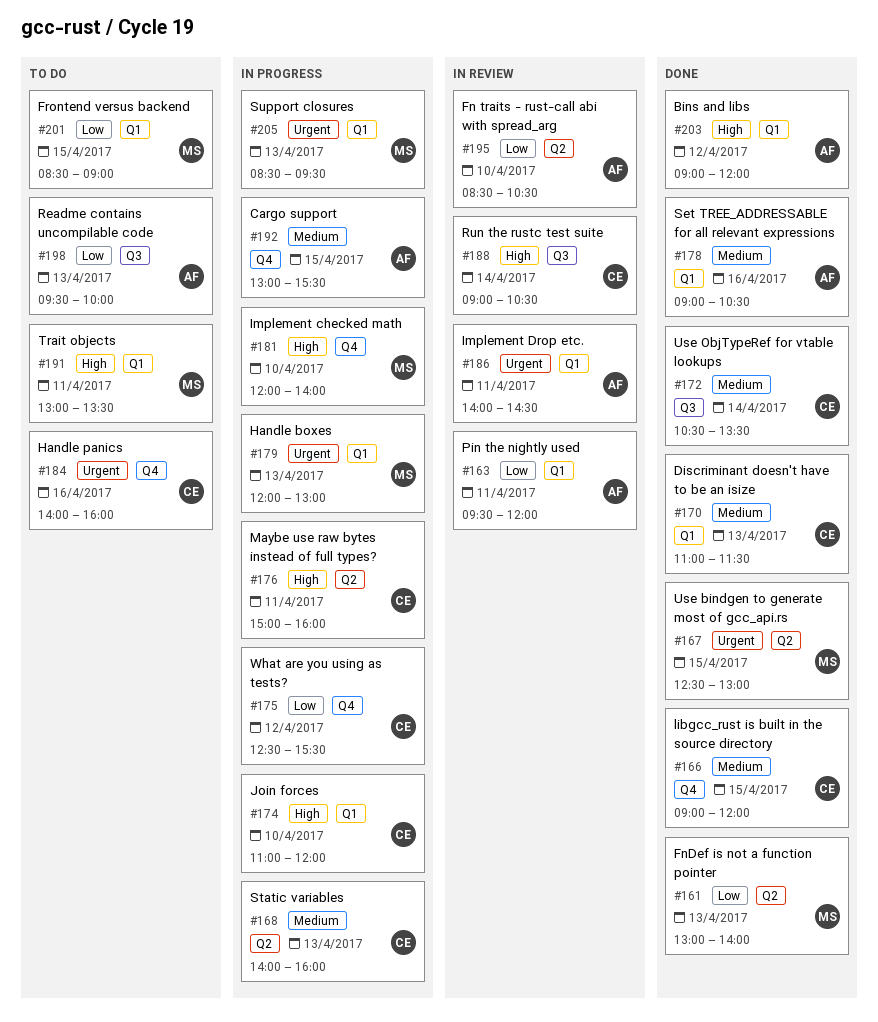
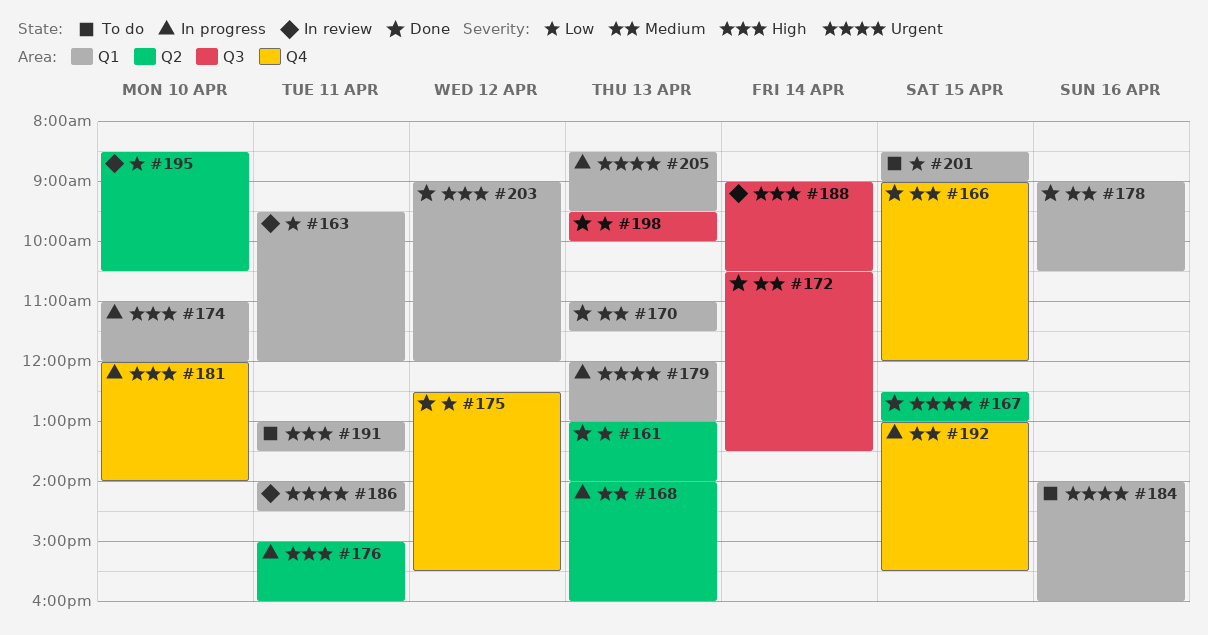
#175, status: In progress -> Done
#184, label: Q4 -> Q1
#198, status: To do -> Done

